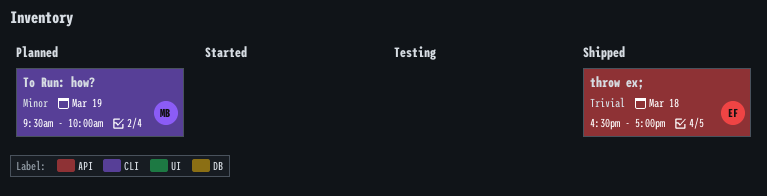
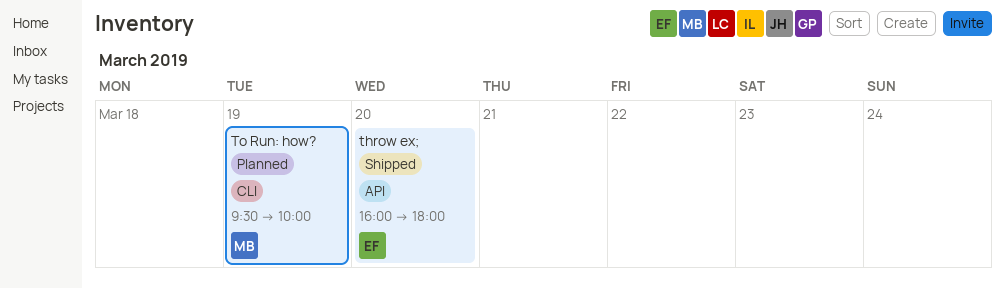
throw ex;, day: Mar 18 -> Mar 20
throw ex;, begins: 16:30 -> 16:00
throw ex;, ends: 17:00 -> 18:00

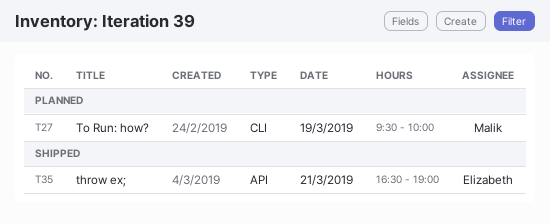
throw ex;, day: Mar 20 -> Mar 21
throw ex;, begins: 16:00 -> 16:30
throw ex;, ends: 18:00 -> 19:00

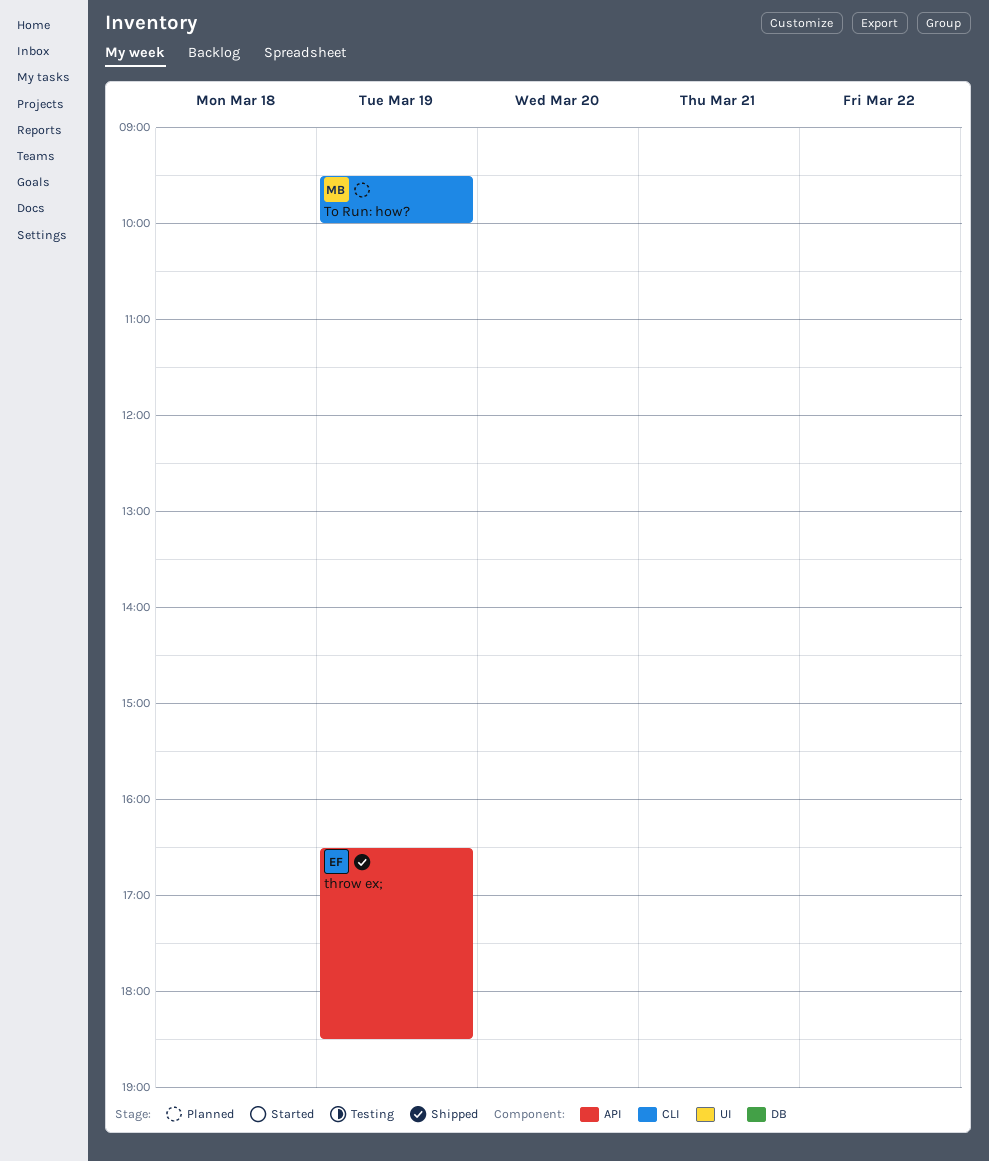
throw ex;, day: Mar 21 -> Mar 19
throw ex;, ends: 19:00 -> 18:30

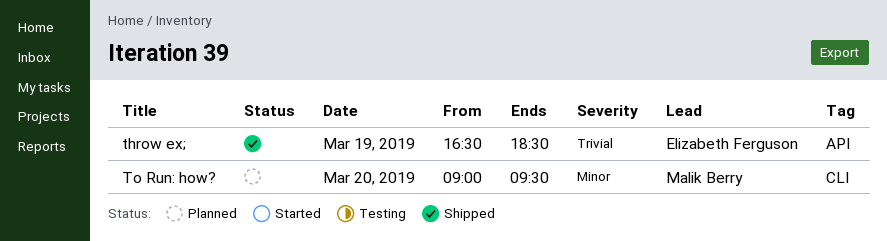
To Run: how?, day: Mar 19 -> Mar 20
To Run: how?, begins: 09:30 -> 09:00
To Run: how?, ends: 10:00 -> 09:30

